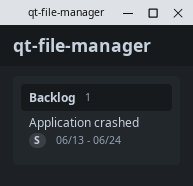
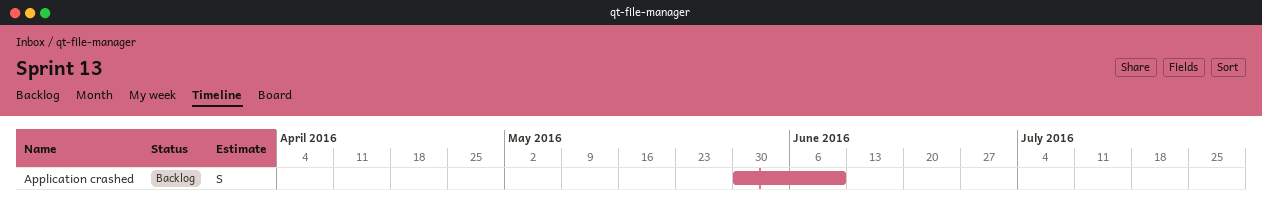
Application crashed, start: Jun 13 -> May 30
Application crashed, due: Jun 24 -> Jun 10

